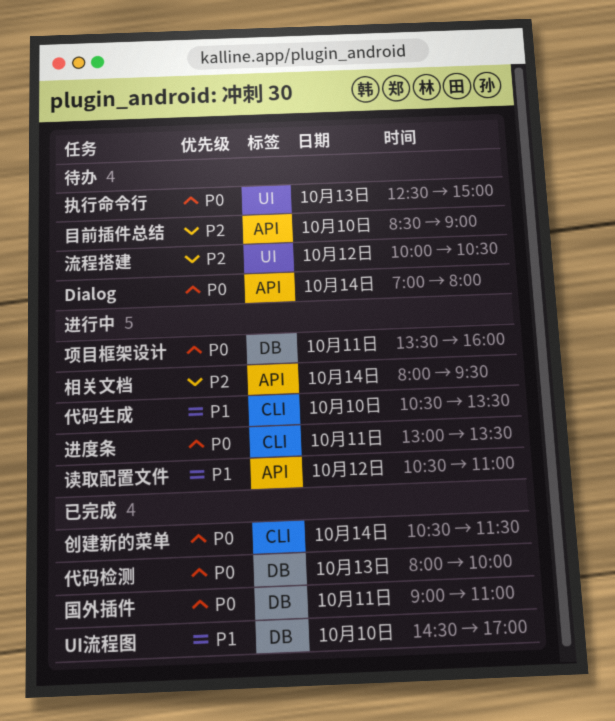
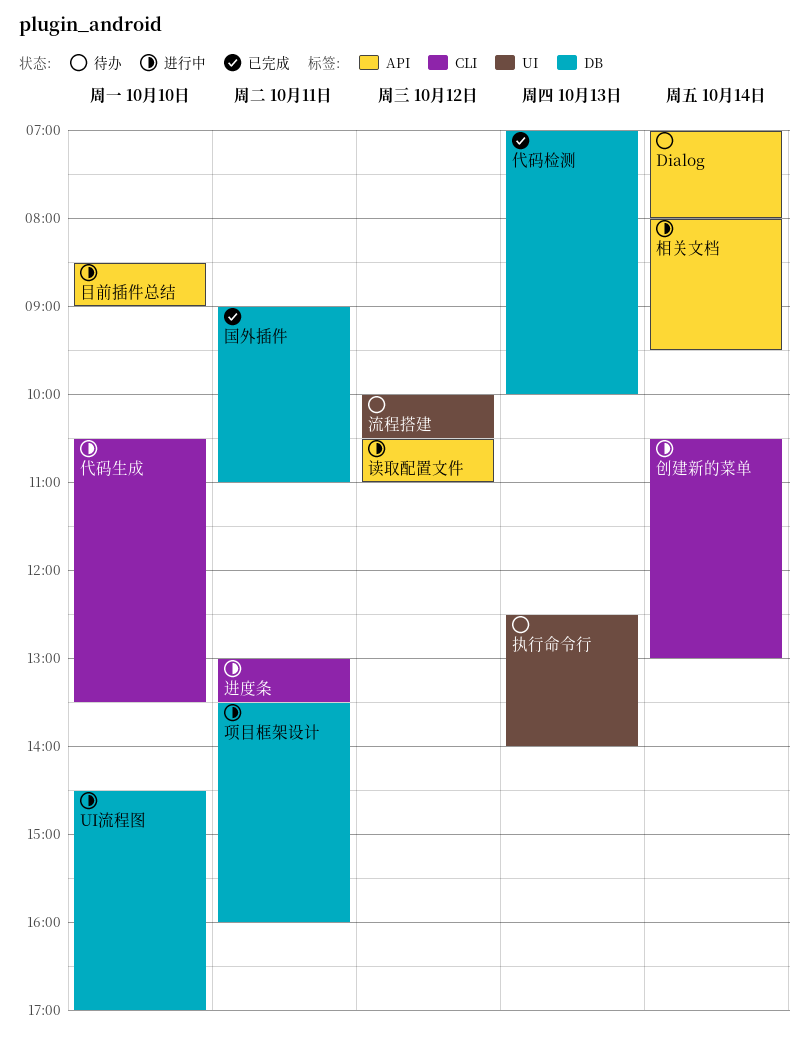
UI流程图, status: 已完成 -> 进行中
代码检测, begins: 08:00 -> 07:00
创建新的菜单, status: 已完成 -> 进行中
创建新的菜单, ends: 11:30 -> 13:00
执行命令行, ends: 15:00 -> 14:00
目前插件总结, status: 待办 -> 进行中

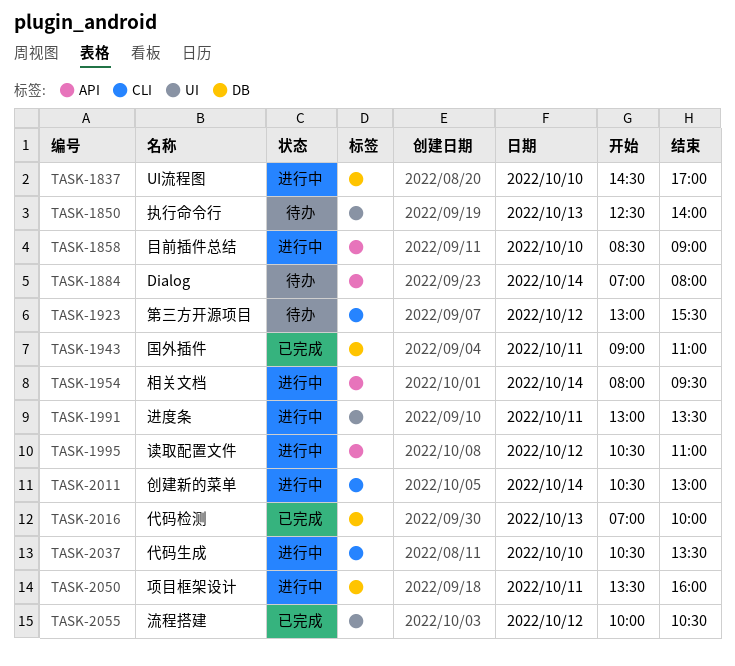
流程搭建, status: 待办 -> 已完成
第三方开源项目: none -> present
进度条, label: CLI -> UI

